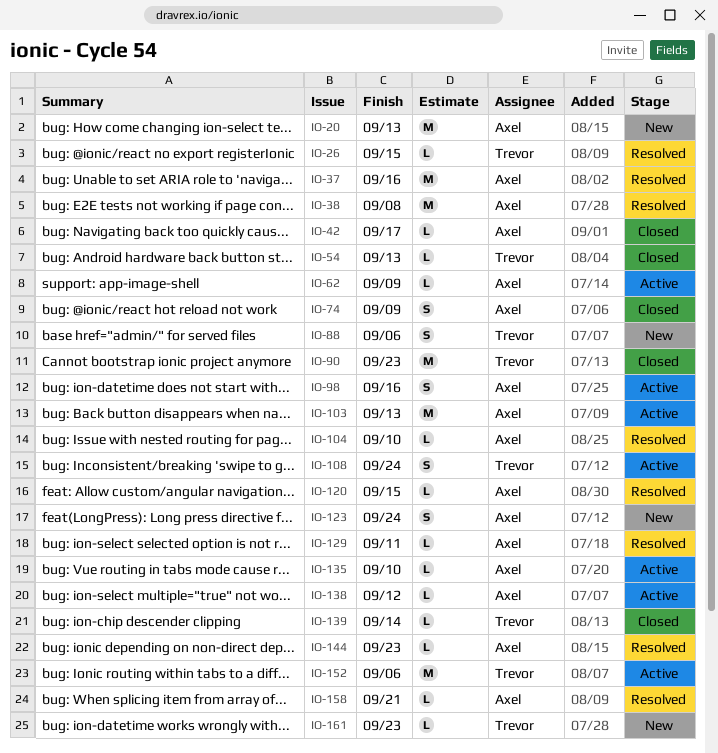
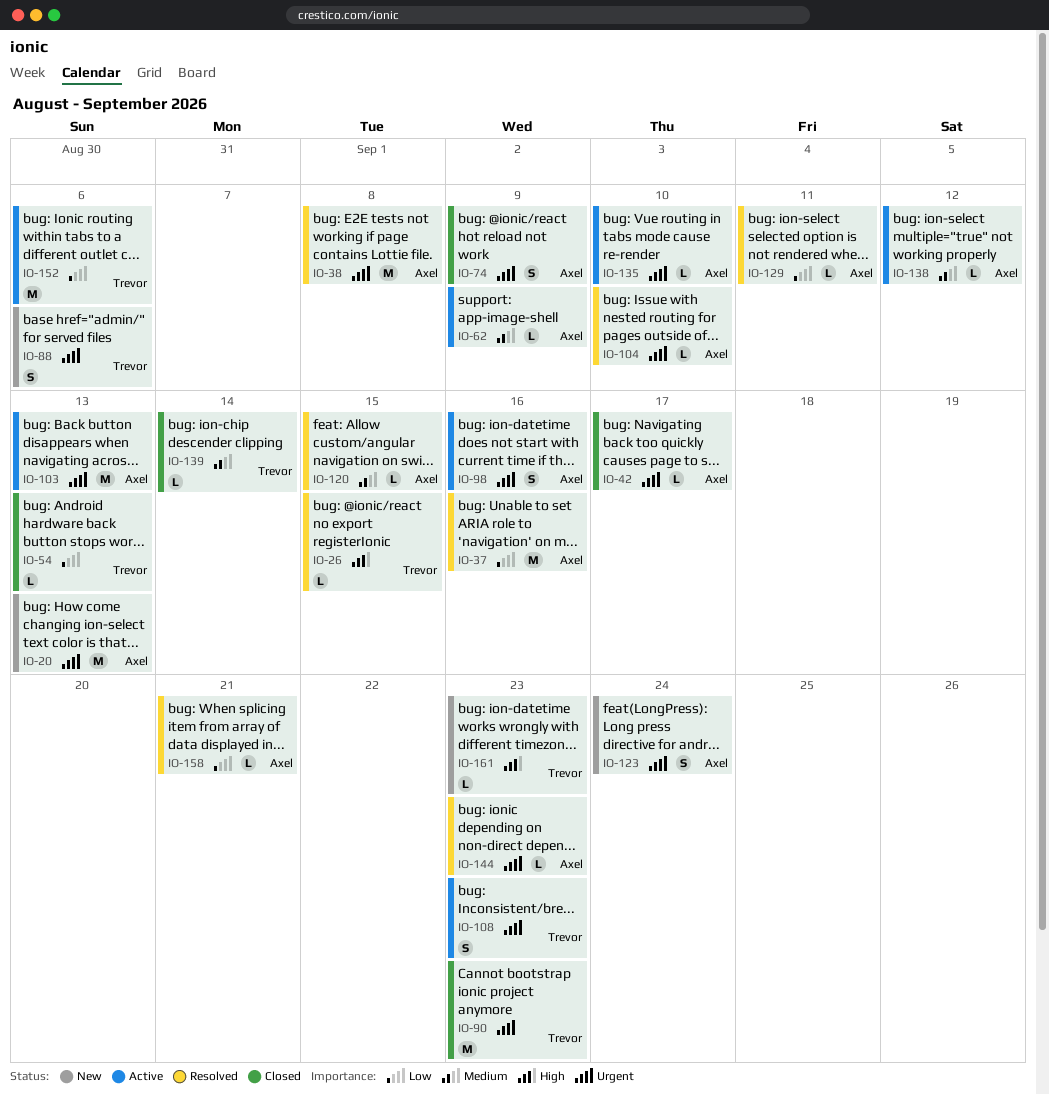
IO-108, due: Sep 24 -> Sep 23

